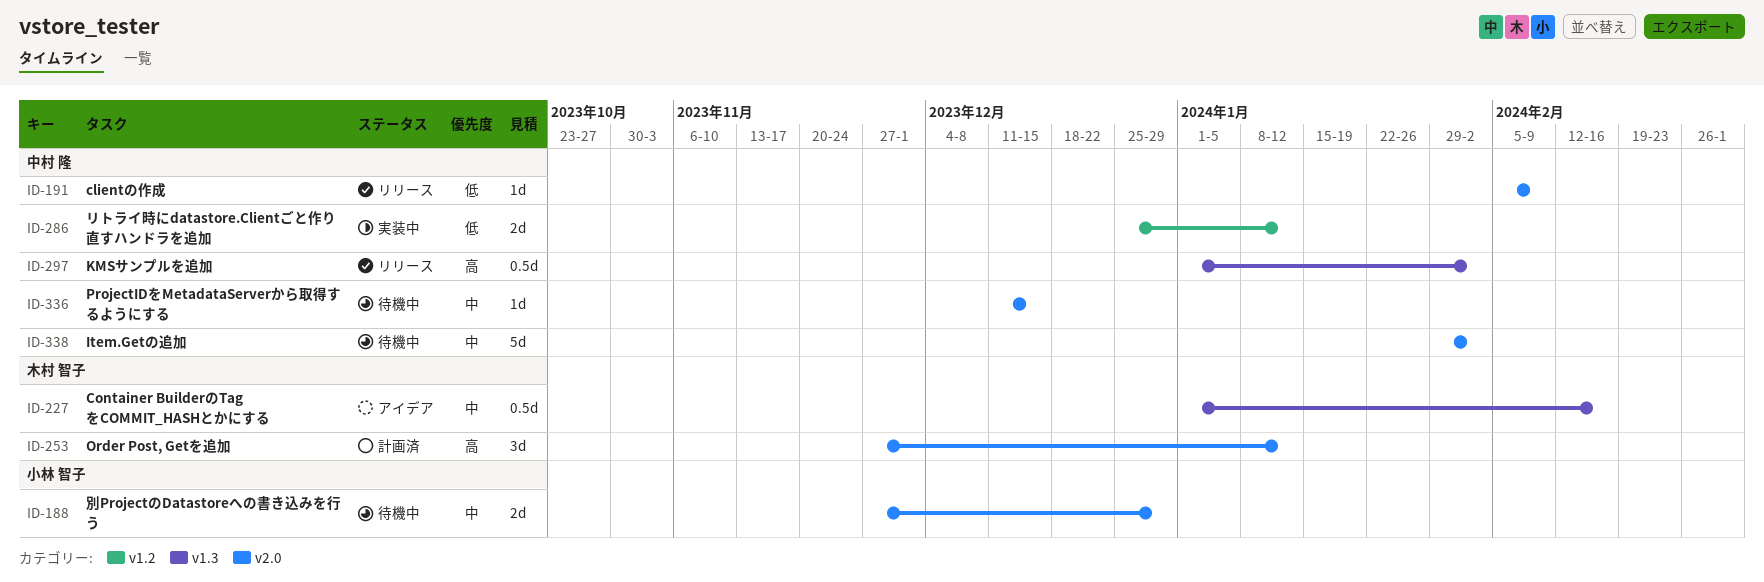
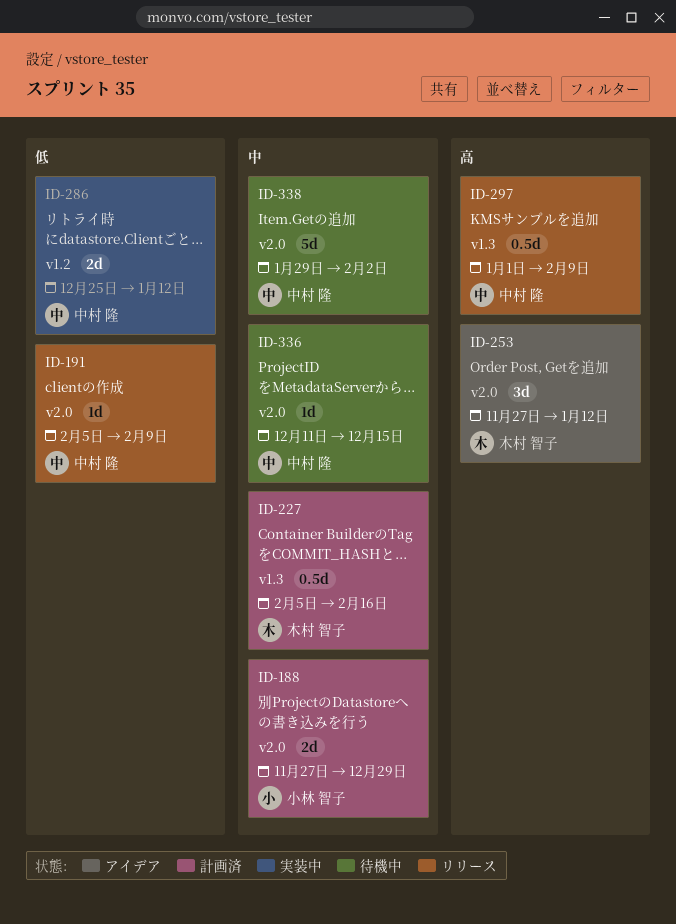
ID-188, status: 待機中 -> 計画済
ID-227, status: アイデア -> 計画済
ID-227, start: Jan 1 -> Feb 5
ID-253, status: 計画済 -> アイデア
ID-297, due: Feb 2 -> Feb 9

